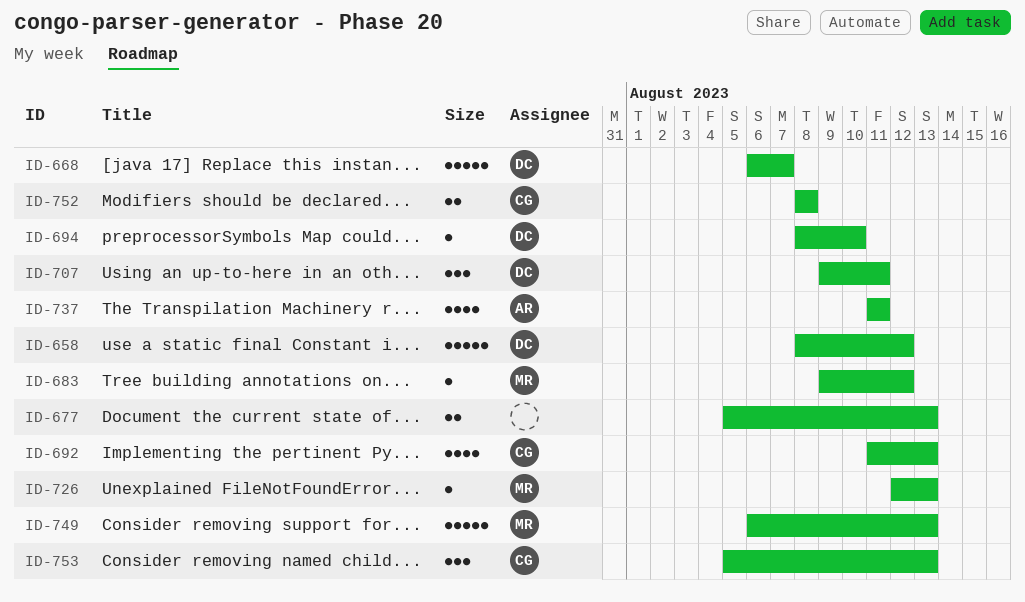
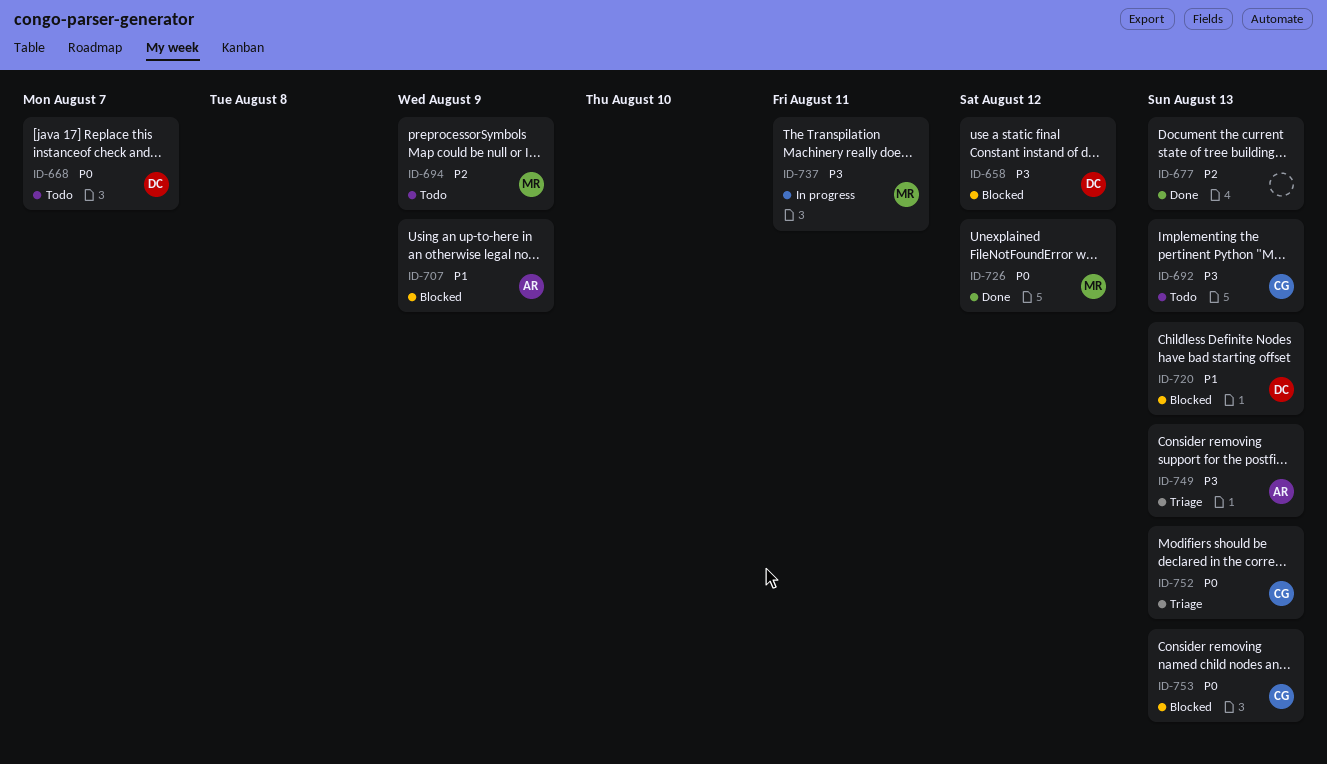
ID-683: present -> none
ID-694, owner: DC -> MR
ID-694, due: Aug 10 -> Aug 9
ID-707, owner: DC -> AR
ID-707, due: Aug 11 -> Aug 9
ID-720: none -> present
ID-726, due: Aug 13 -> Aug 12
ID-737, owner: AR -> MR
ID-749, owner: MR -> AR
ID-752, due: Aug 8 -> Aug 13

